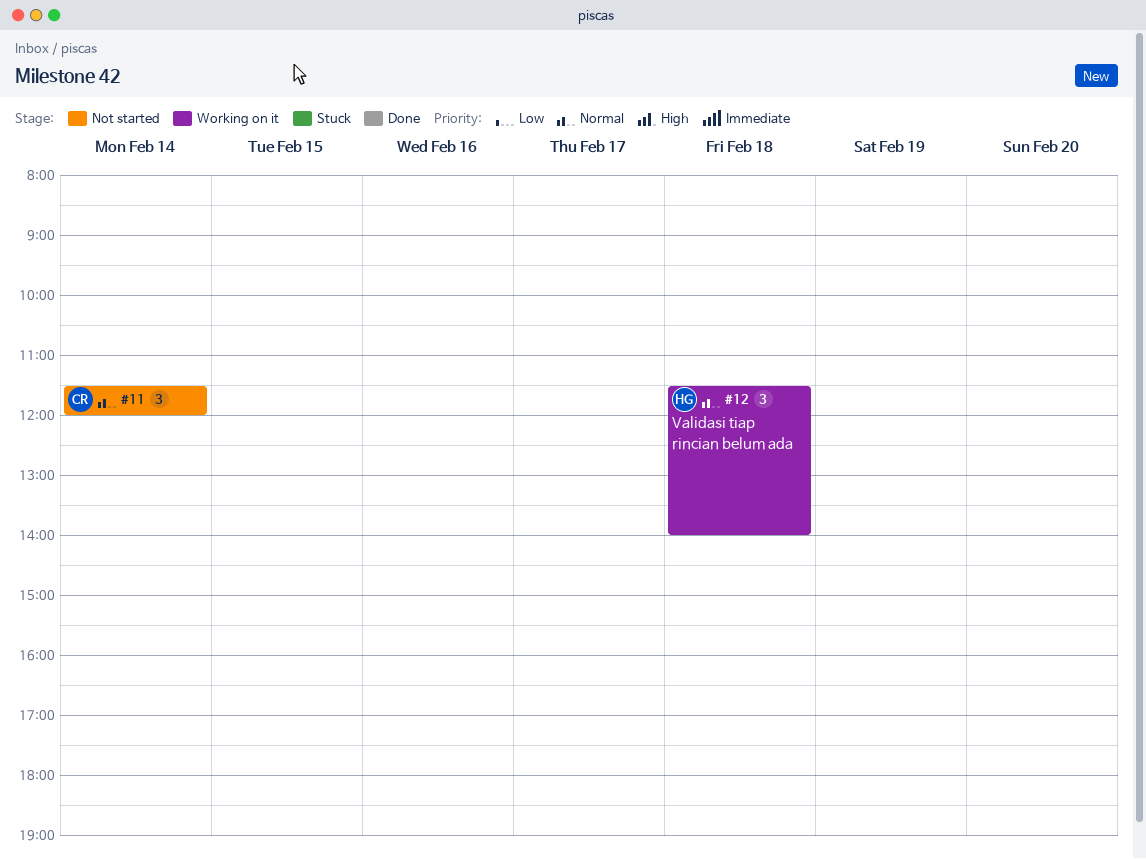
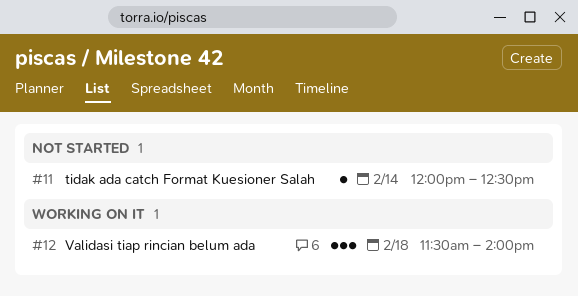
#11, estimate: 3 -> 1
#11, begins: 11:30 -> 12:00
#11, ends: 12:00 -> 12:30

